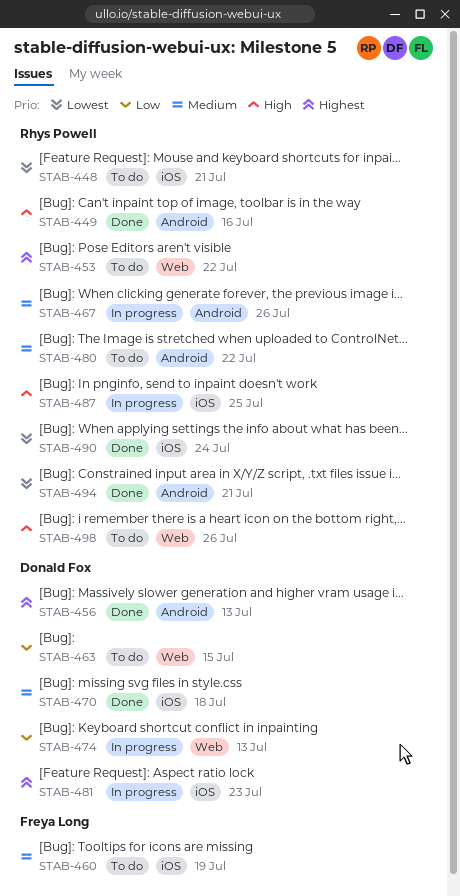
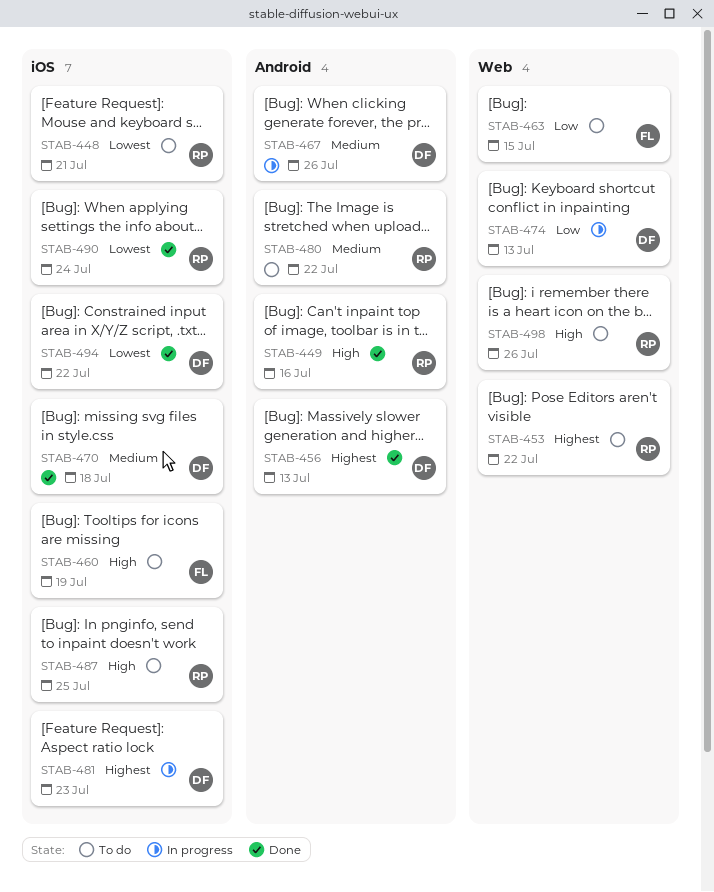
STAB-460, priority: Medium -> High
STAB-463, owner: Donald Fox -> Freya Long
STAB-467, owner: Rhys Powell -> Donald Fox
STAB-487, status: In progress -> To do
STAB-494, owner: Rhys Powell -> Donald Fox
STAB-494, label: Android -> iOS
STAB-494, due: Jul 21 -> Jul 22

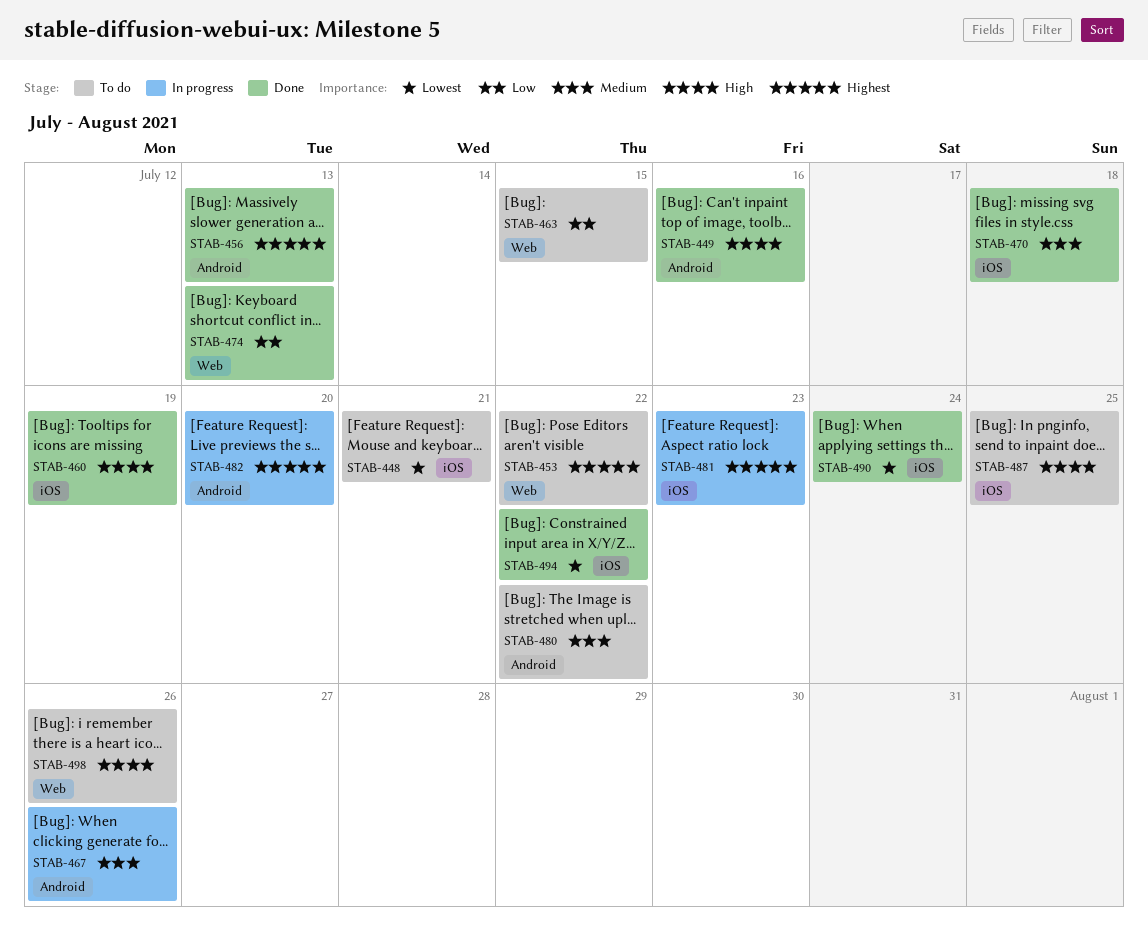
STAB-460, status: To do -> Done
STAB-474, status: In progress -> Done
STAB-482: none -> present

